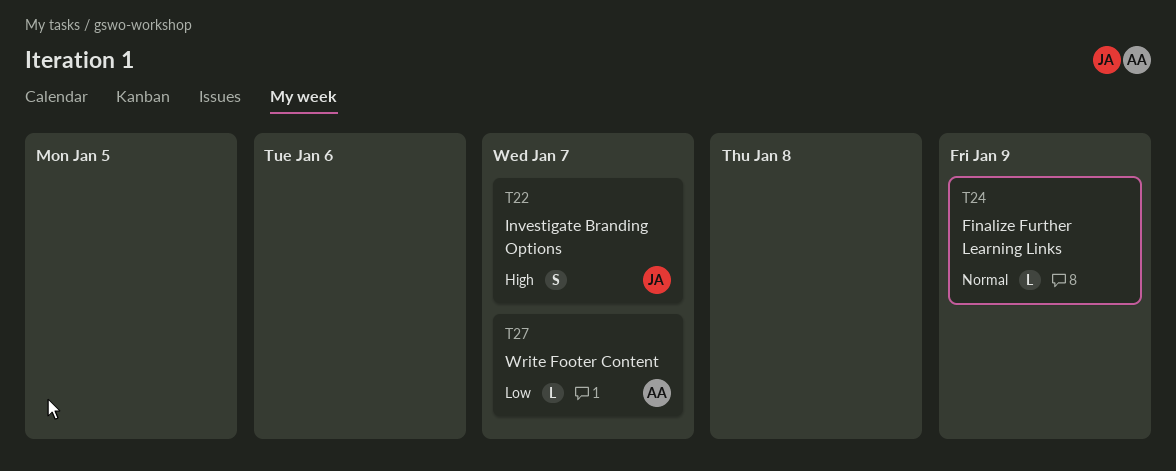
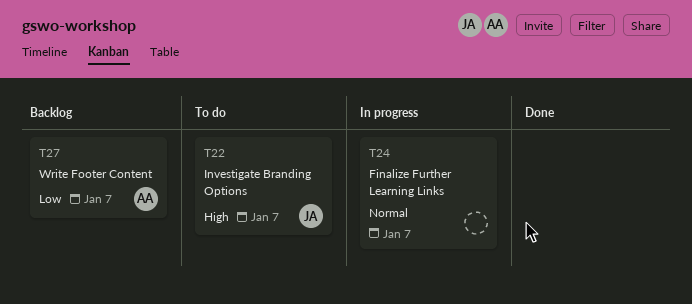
T24, due: Jan 9 -> Jan 7

